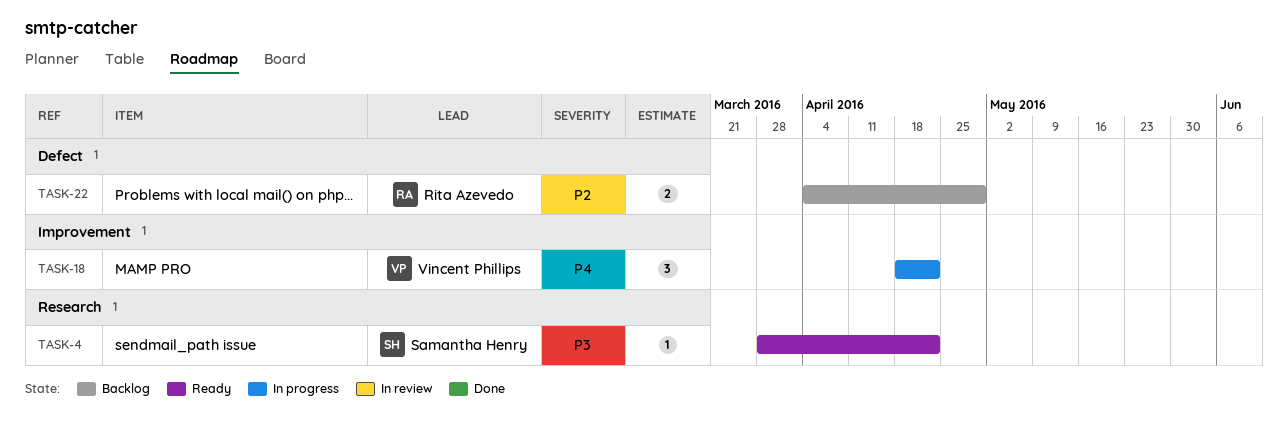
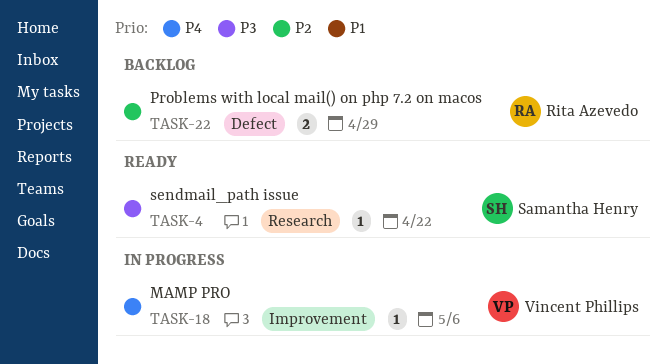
TASK-18, estimate: 3 -> 1
TASK-18, due: Apr 22 -> May 6

